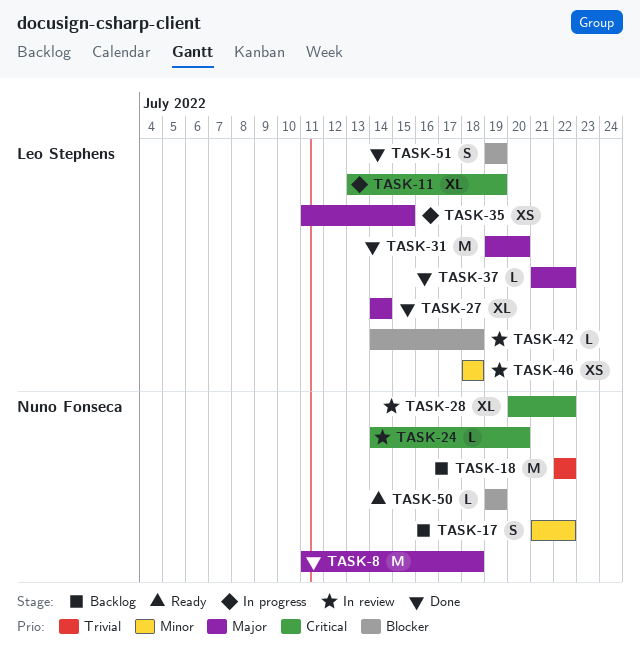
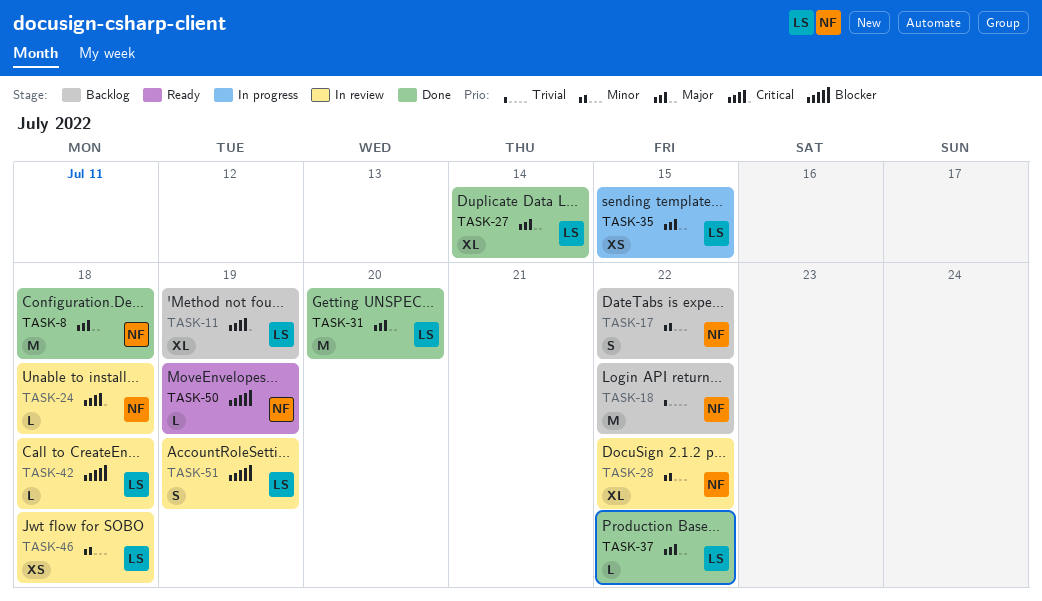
TASK-11, status: In progress -> Backlog
TASK-24, due: Jul 20 -> Jul 18
TASK-28, priority: Critical -> Minor
TASK-51, status: Done -> In review

